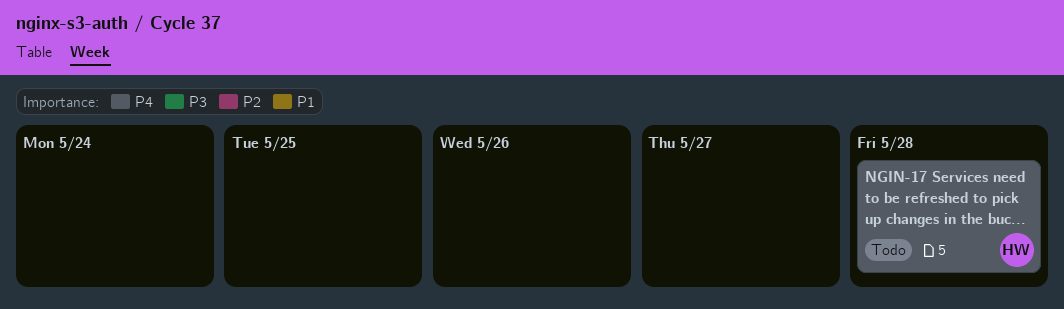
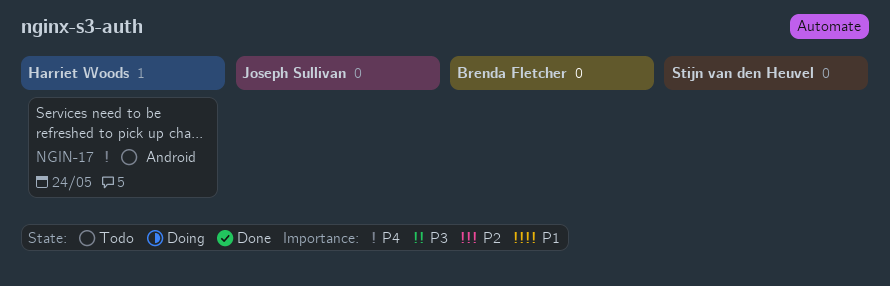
NGIN-17, due: May 28 -> May 24

